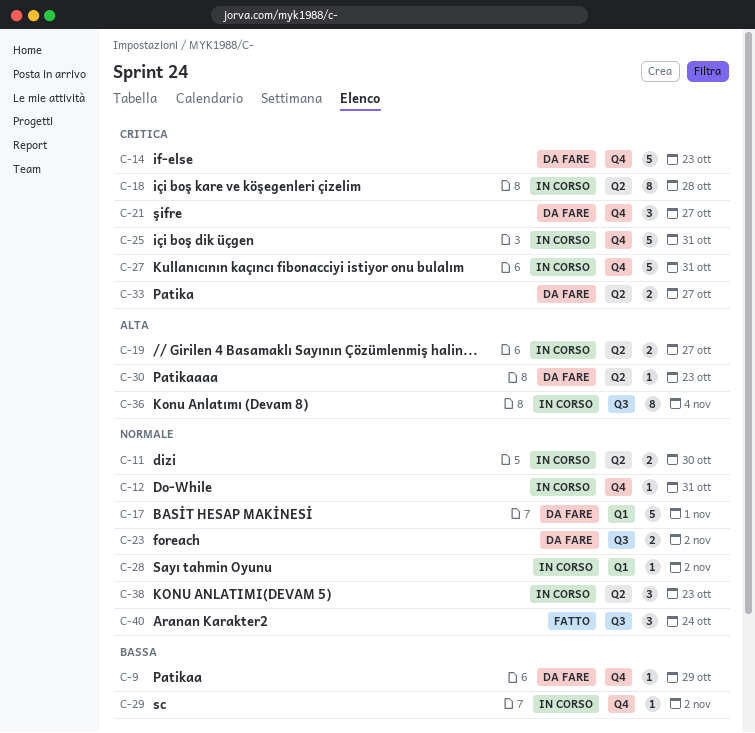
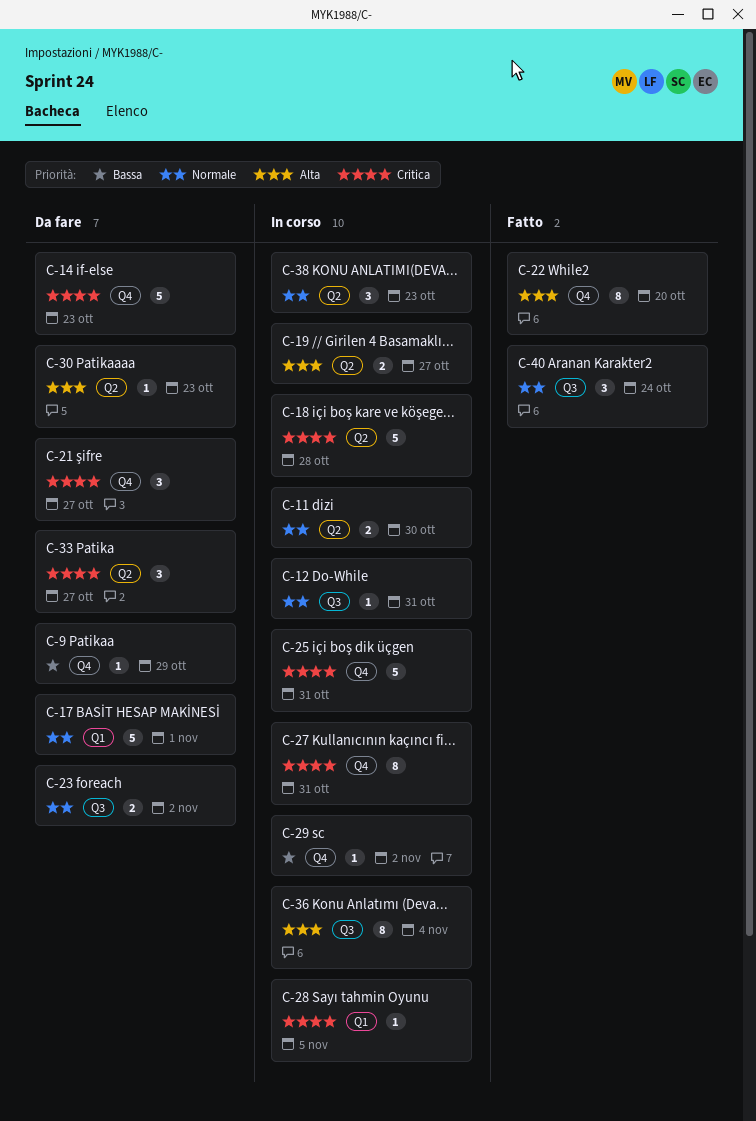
C-12, label: Q4 -> Q3
C-18, estimate: 8 -> 5
C-22: none -> present
C-27, estimate: 5 -> 8
C-28, priority: Normale -> Critica
C-28, due: Nov 2 -> Nov 5
C-33, estimate: 2 -> 3

